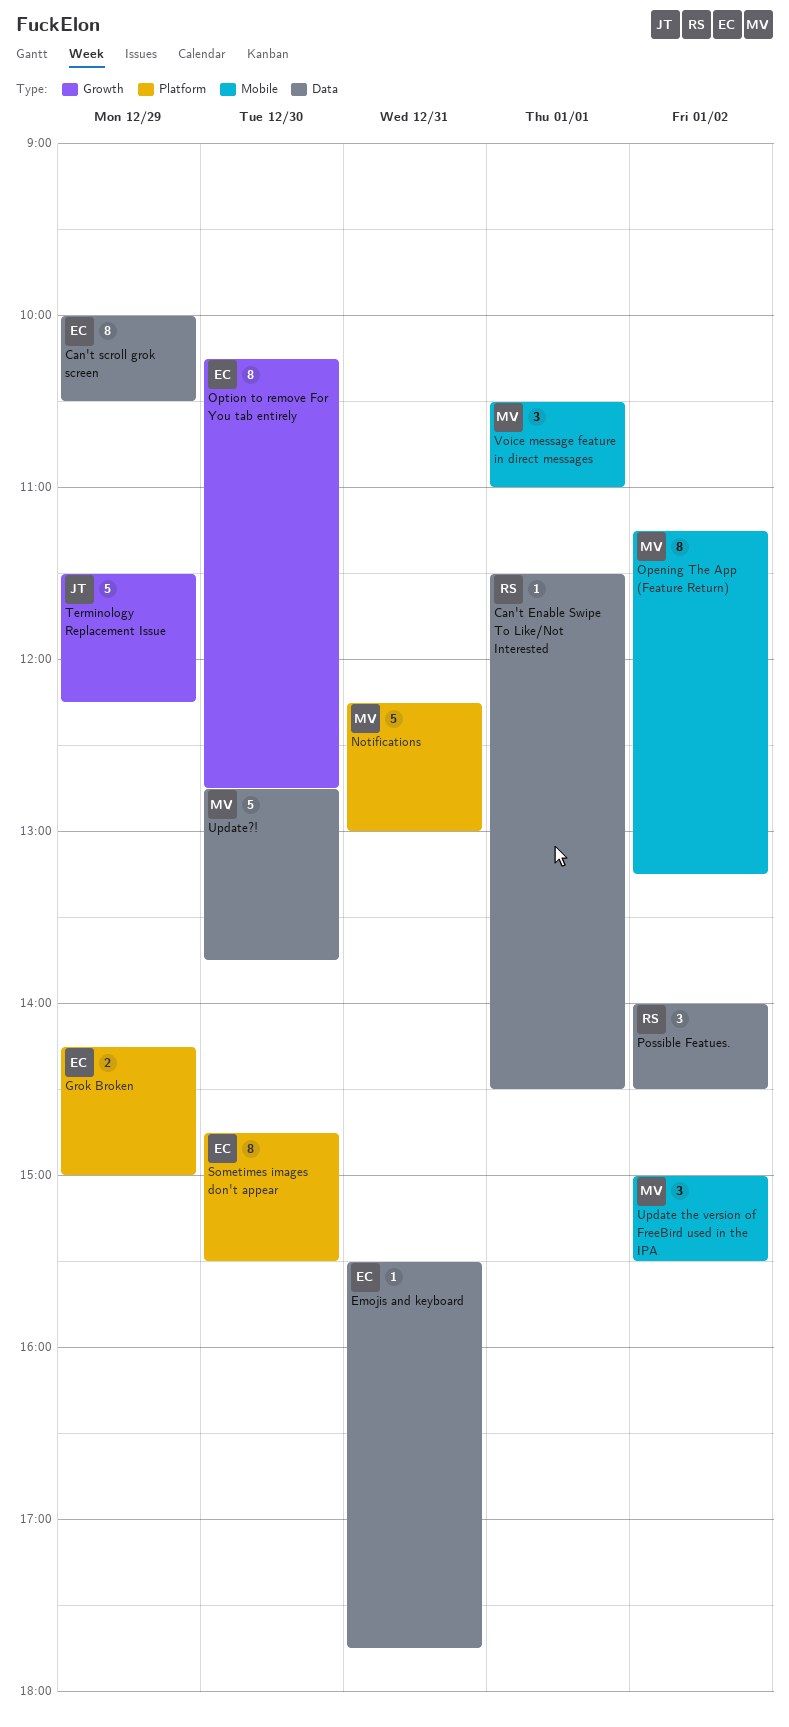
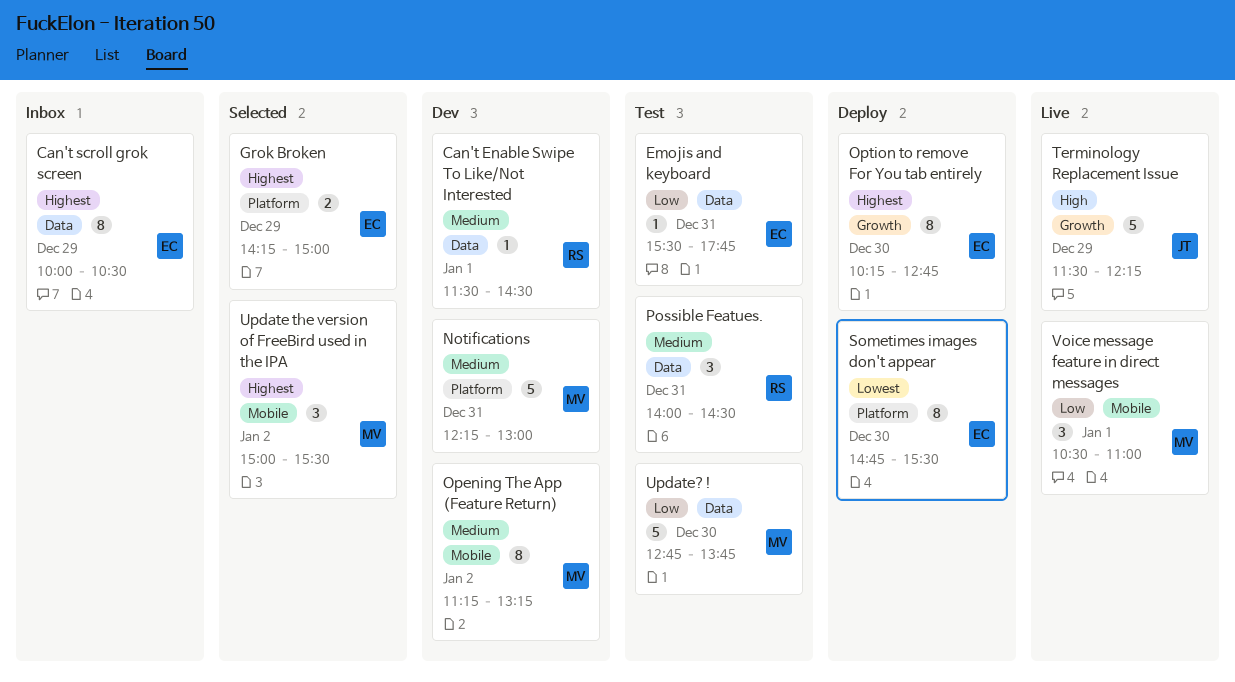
Possible Featues., day: Jan 2 -> Dec 31

